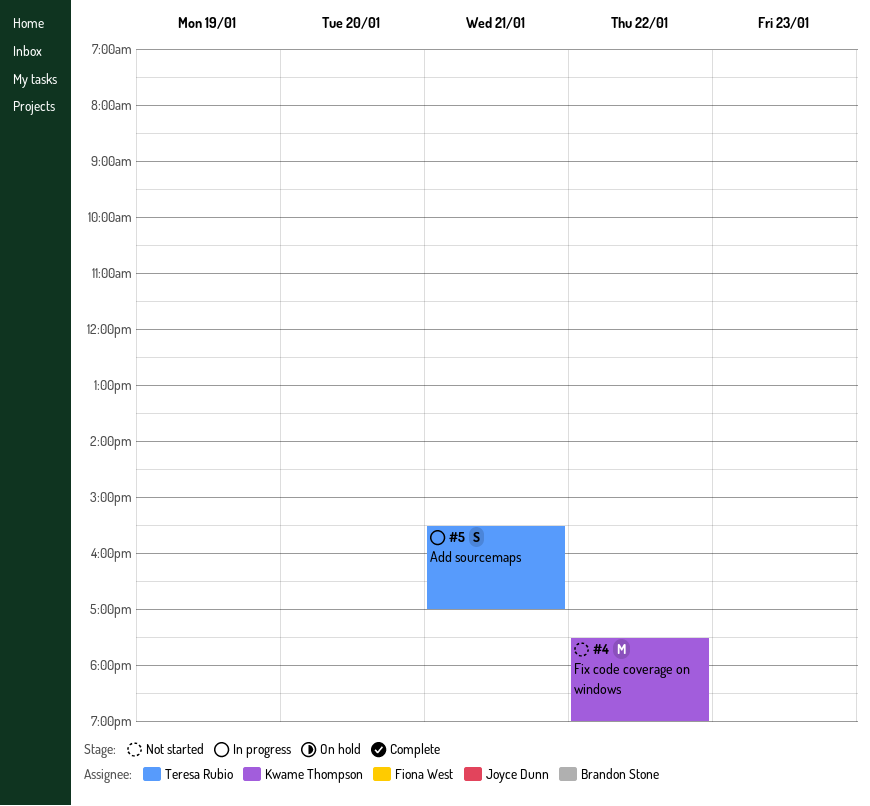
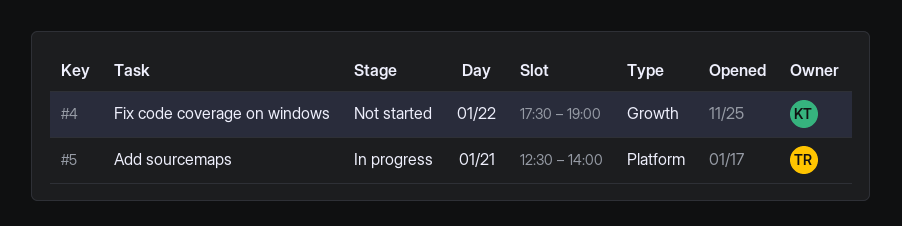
#5, begins: 15:30 -> 12:30
#5, ends: 17:00 -> 14:00

